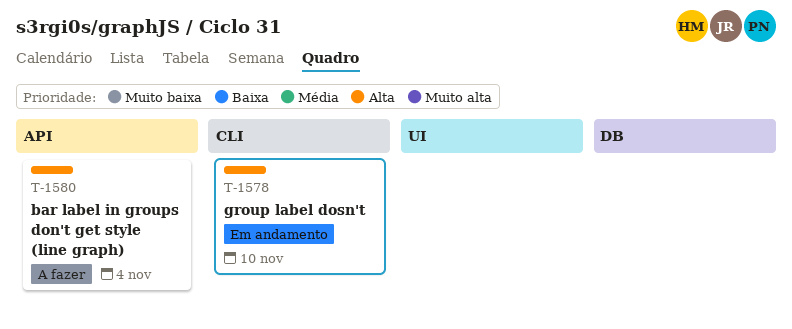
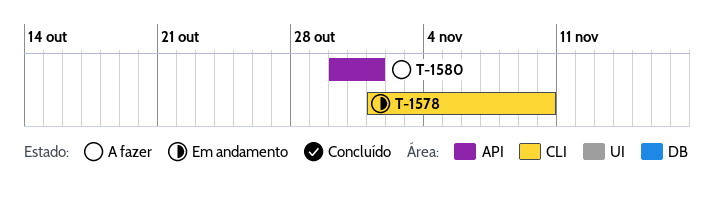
T-1580, due: Nov 4 -> Nov 1

